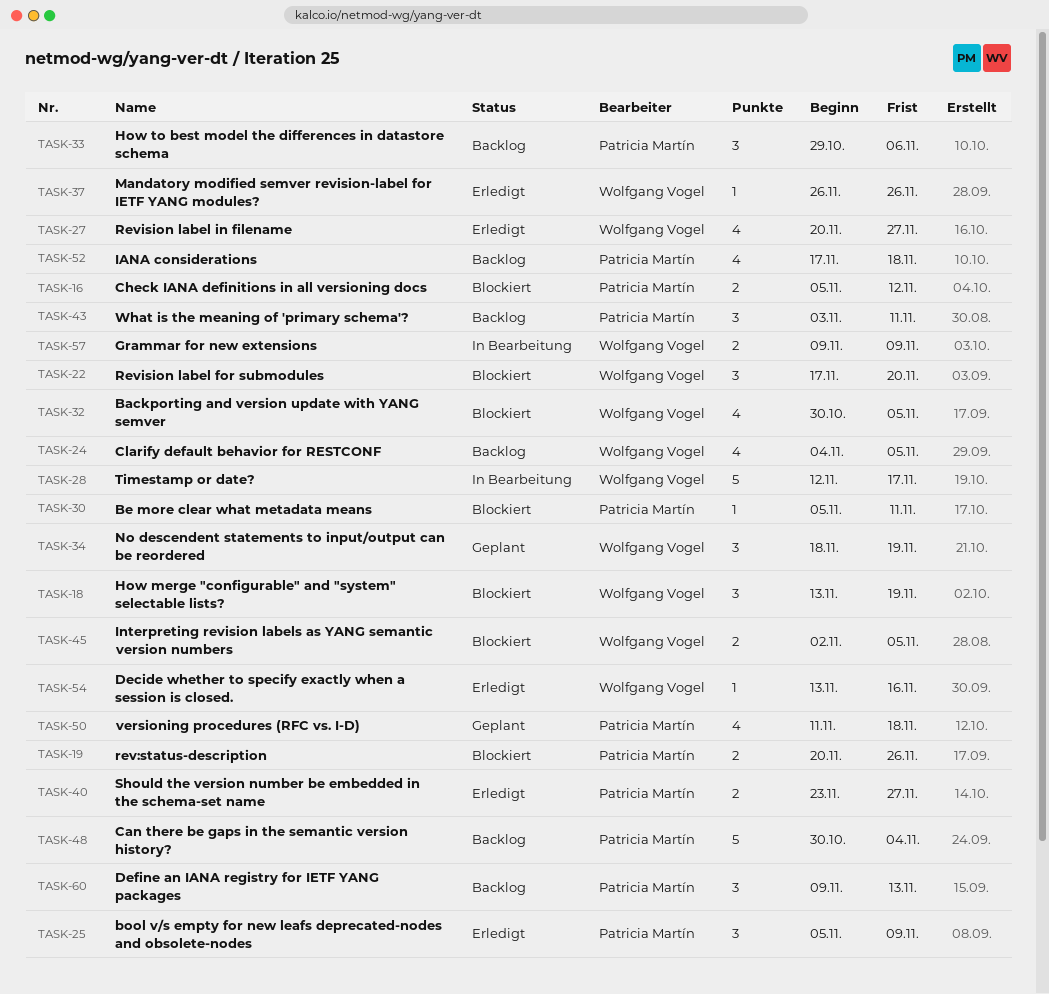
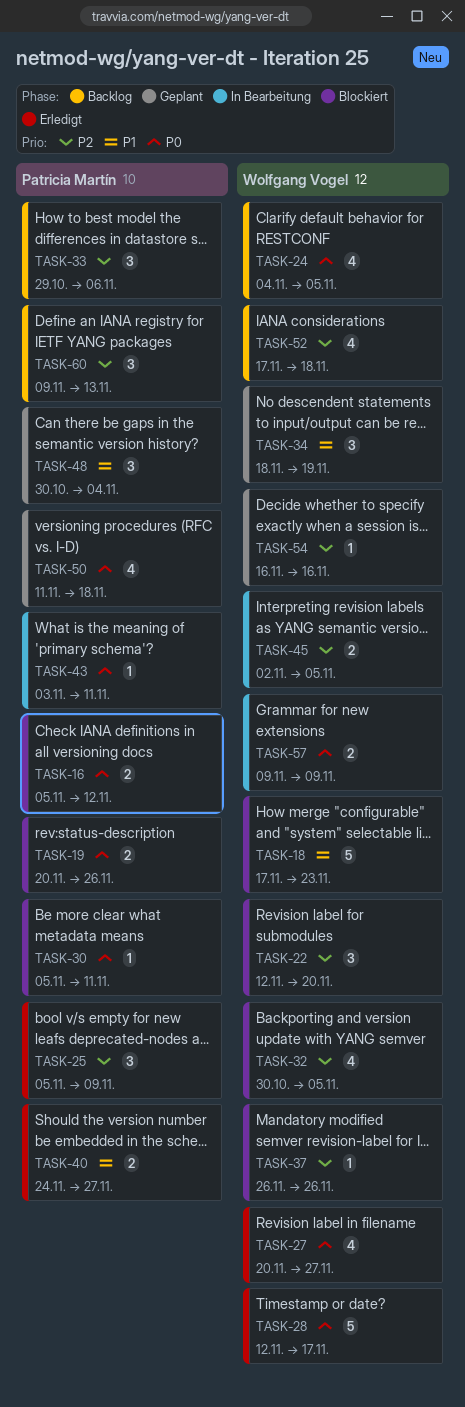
TASK-18, estimate: 3 -> 5
TASK-18, start: Nov 13 -> Nov 17
TASK-18, due: Nov 19 -> Nov 23
TASK-22, start: Nov 17 -> Nov 12
TASK-28, status: In Bearbeitung -> Erledigt
TASK-37, status: Erledigt -> Blockiert
TASK-40, start: Nov 23 -> Nov 24
TASK-43, status: Backlog -> In Bearbeitung
TASK-43, estimate: 3 -> 1
TASK-45, status: Blockiert -> In Bearbeitung
TASK-48, status: Backlog -> Geplant
TASK-48, estimate: 5 -> 3
TASK-52, owner: Patricia Martín -> Wolfgang Vogel
TASK-54, status: Erledigt -> Geplant
TASK-54, start: Nov 13 -> Nov 16

